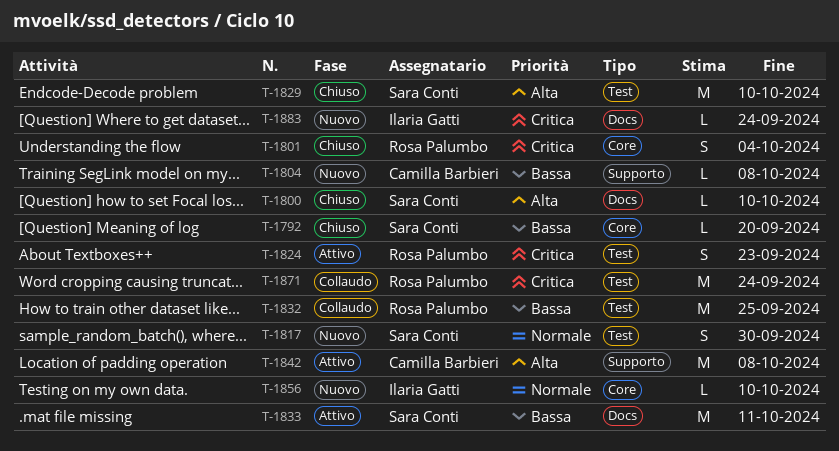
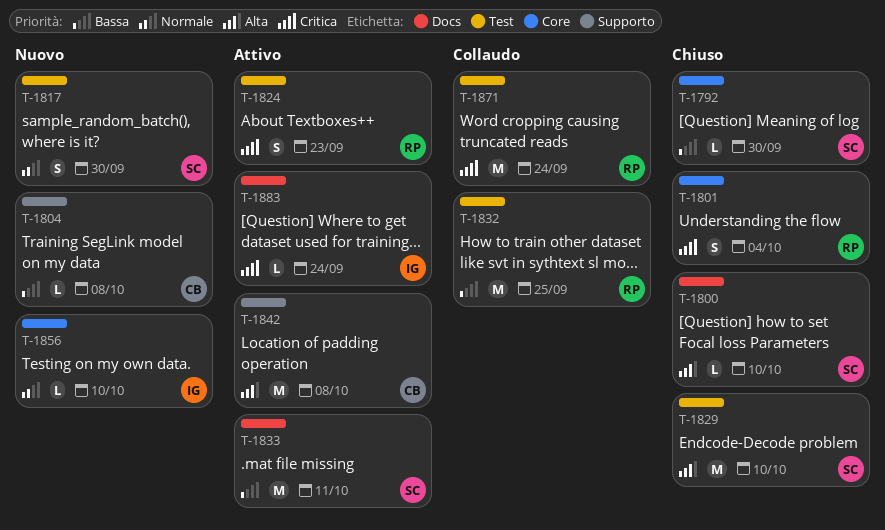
T-1792, due: Sep 20 -> Sep 30
T-1883, status: Nuovo -> Attivo

